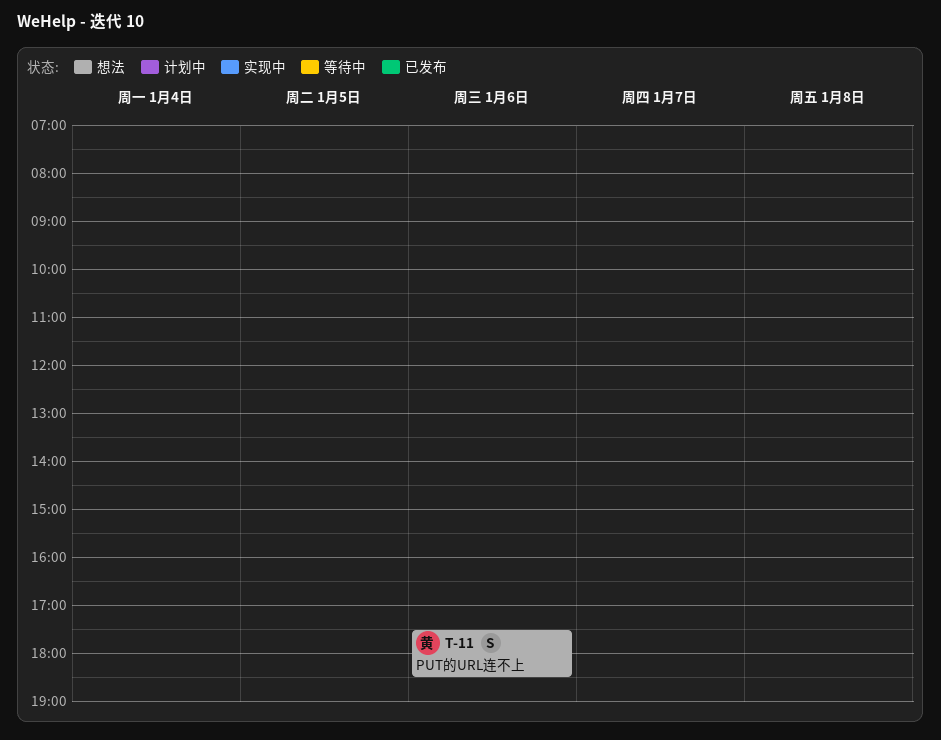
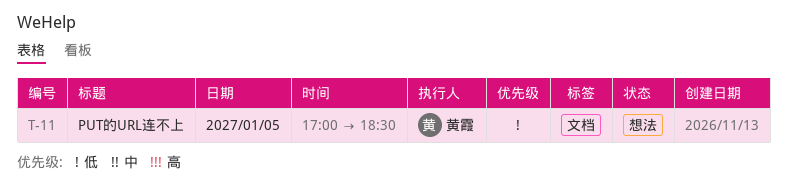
T-11, day: Jan 6 -> Jan 5
T-11, begins: 17:30 -> 17:00

